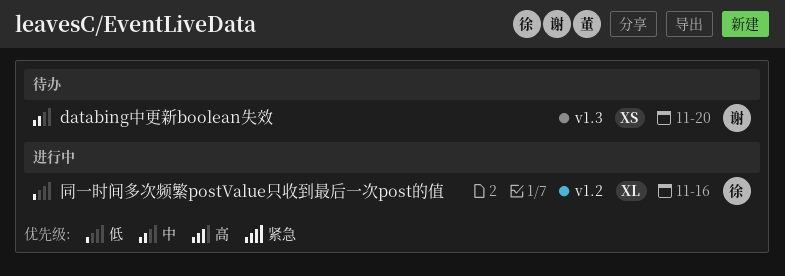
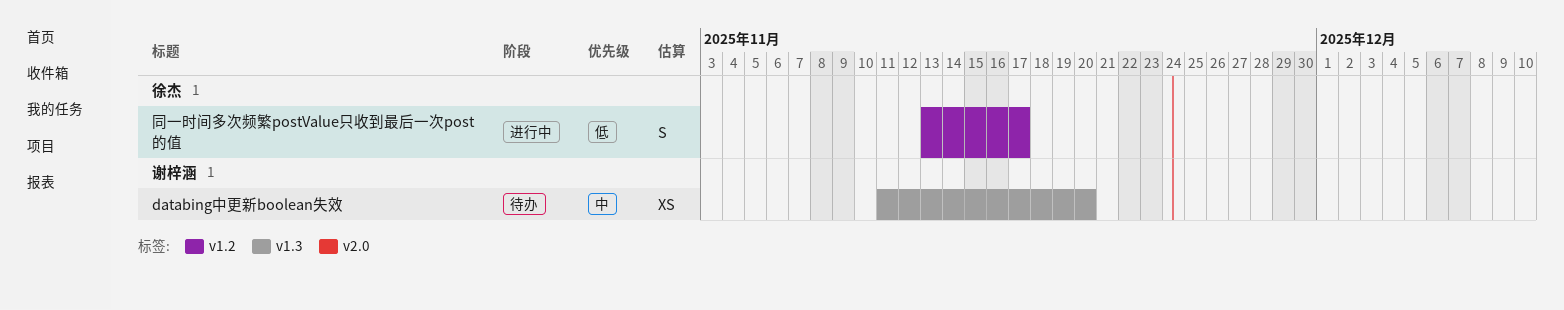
同一时间多次频繁postValue只收到最后一次post的值, estimate: XL -> S
同一时间多次频繁postValue只收到最后一次post的值, due: Nov 16 -> Nov 17

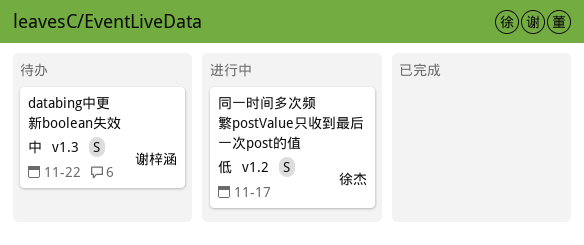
databing中更新boolean失效, estimate: XS -> S
databing中更新boolean失效, due: Nov 20 -> Nov 22

